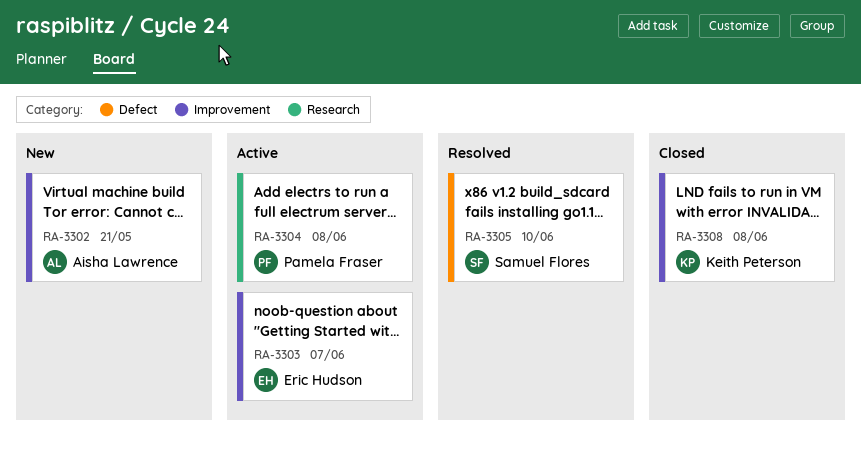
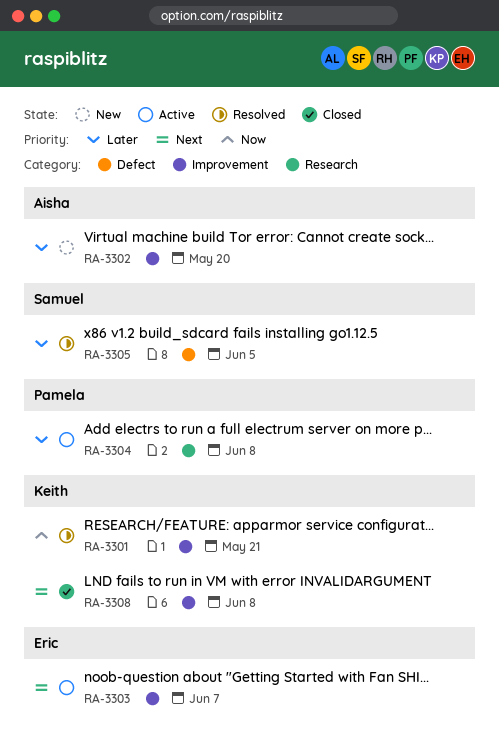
RA-3301: none -> present
RA-3302, due: May 21 -> May 20
RA-3305, due: Jun 10 -> Jun 5

